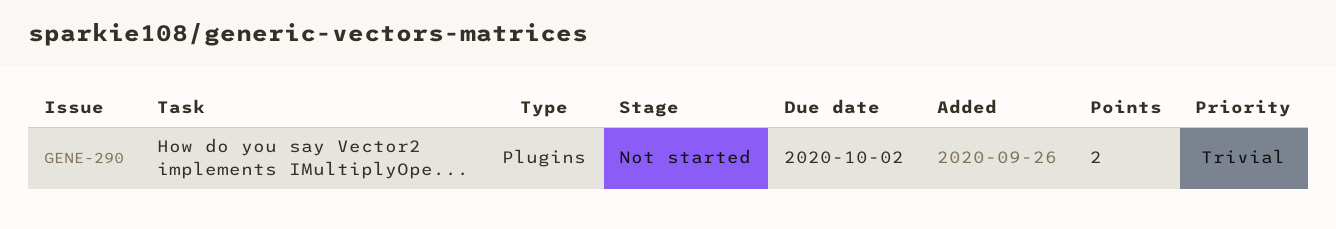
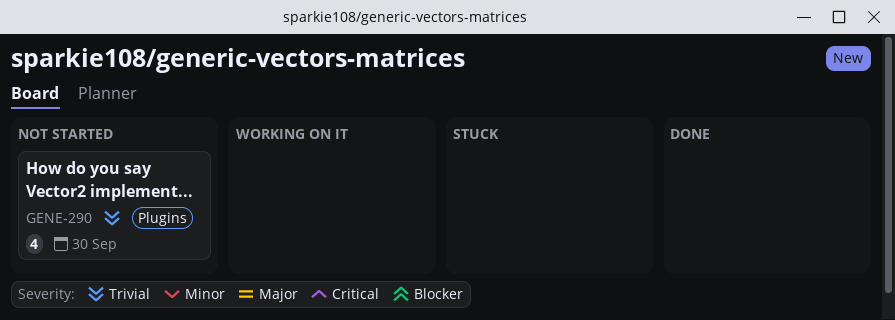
GENE-290, estimate: 2 -> 4
GENE-290, due: Oct 2 -> Sep 30

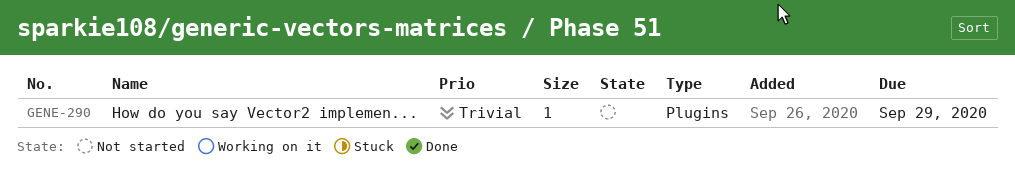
GENE-290, estimate: 4 -> 1
GENE-290, due: Sep 30 -> Sep 29

